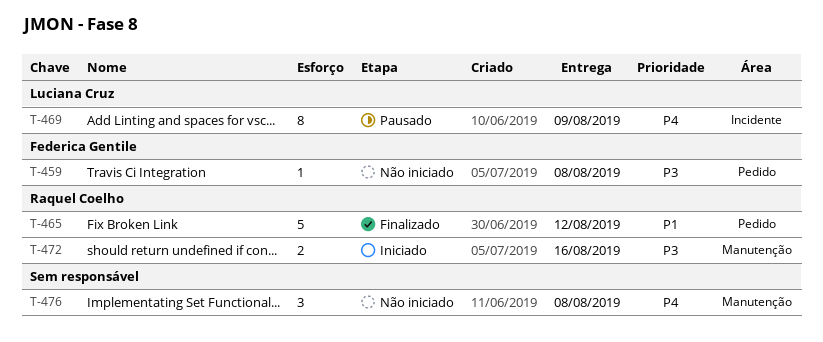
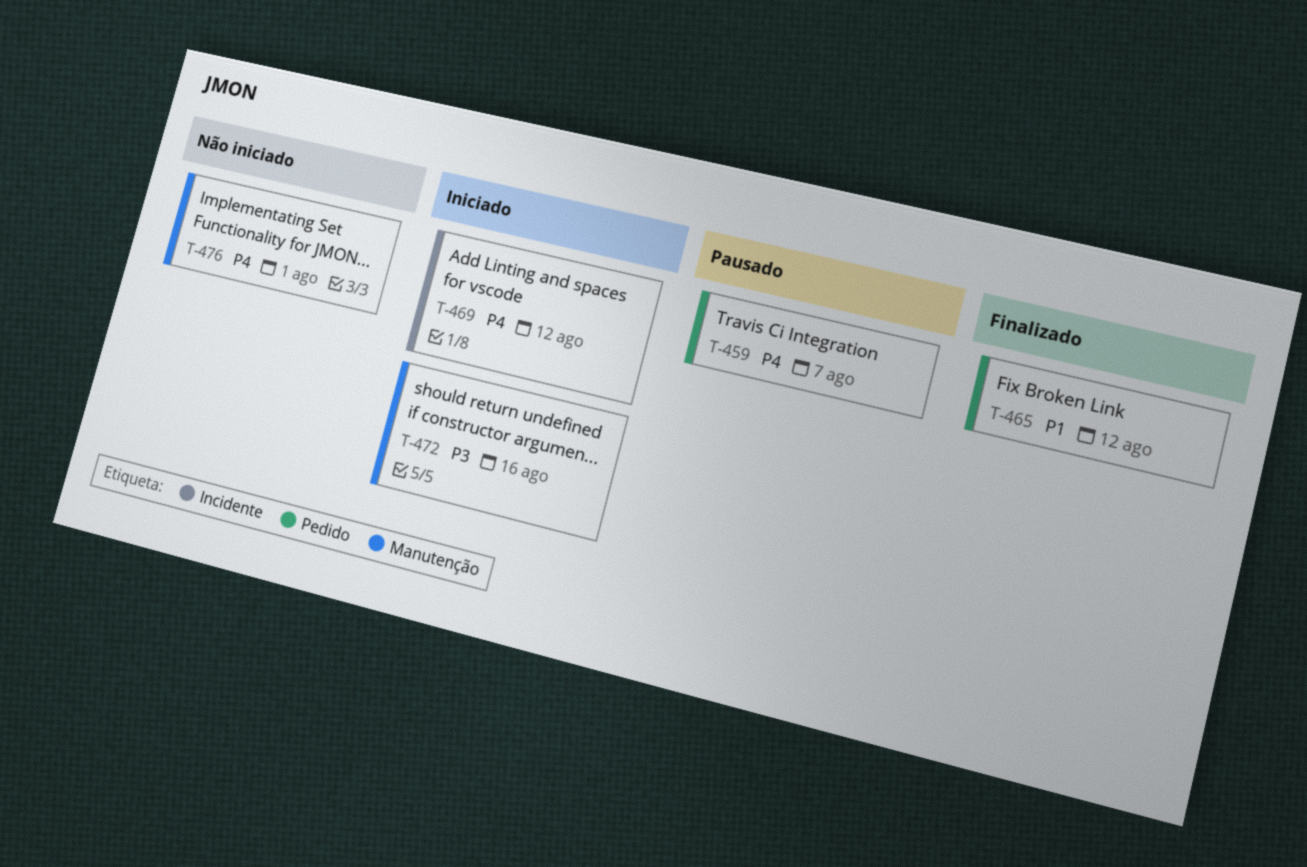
T-459, status: Não iniciado -> Pausado
T-459, priority: P3 -> P4
T-459, due: Aug 8 -> Aug 7
T-469, status: Pausado -> Iniciado
T-469, due: Aug 9 -> Aug 12
T-476, due: Aug 8 -> Aug 1

